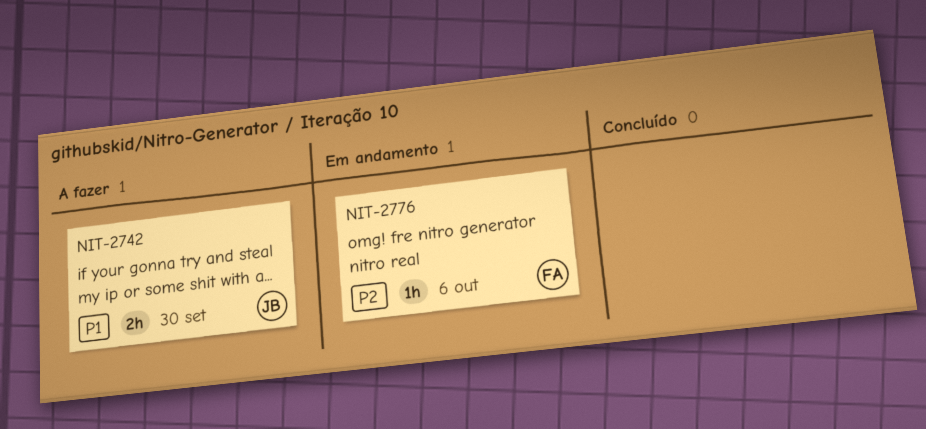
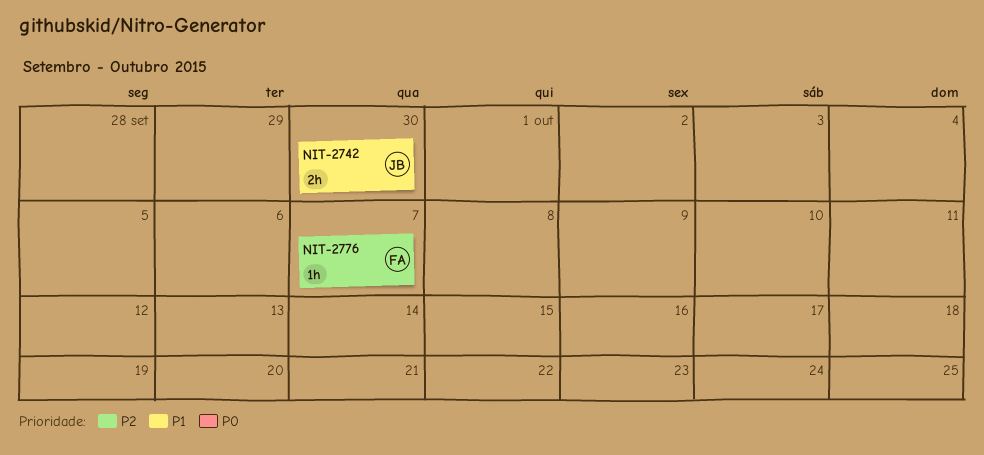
NIT-2776, due: Oct 6 -> Oct 7

